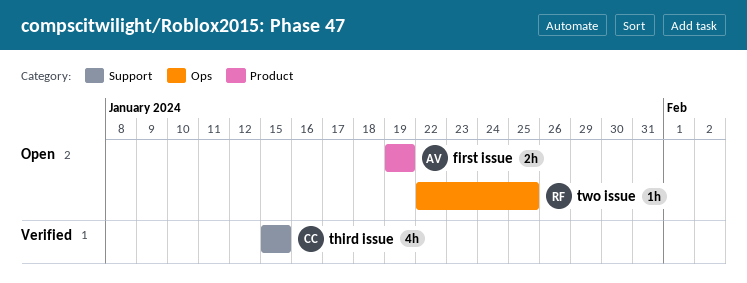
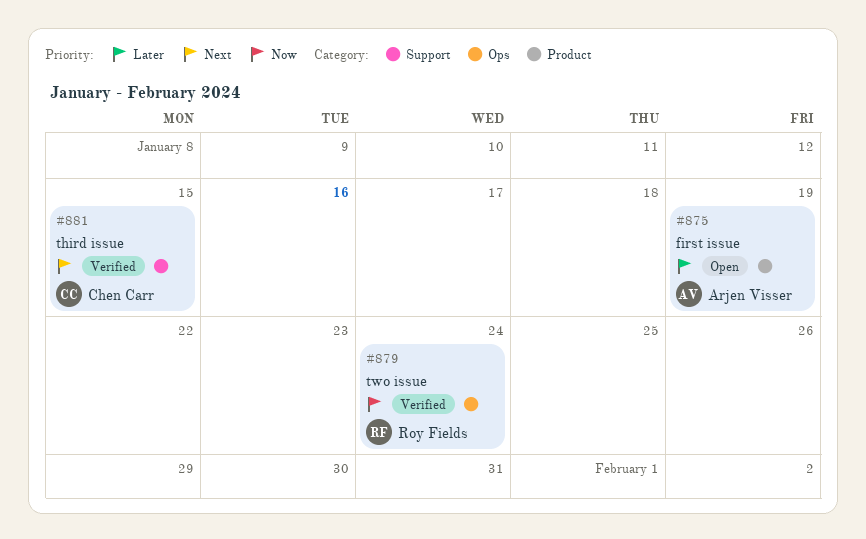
two issue, status: Open -> Verified
two issue, due: Jan 25 -> Jan 24

